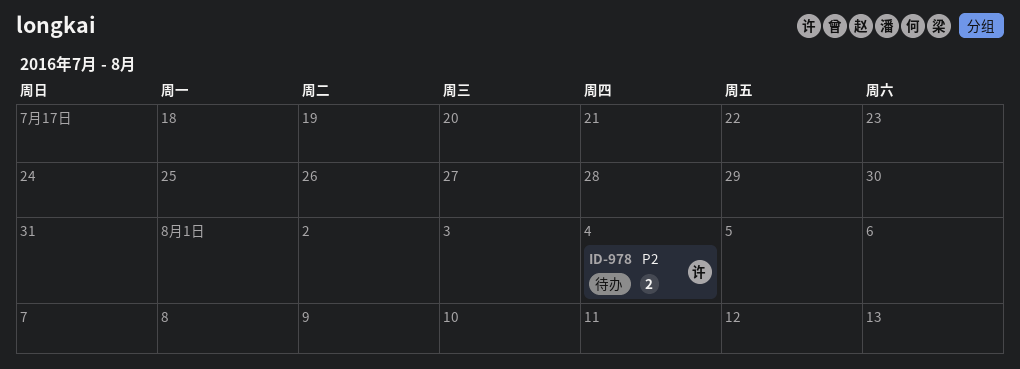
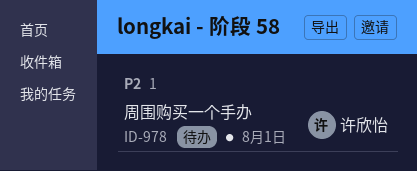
ID-978, estimate: 2 -> 1
ID-978, due: Aug 4 -> Aug 1

